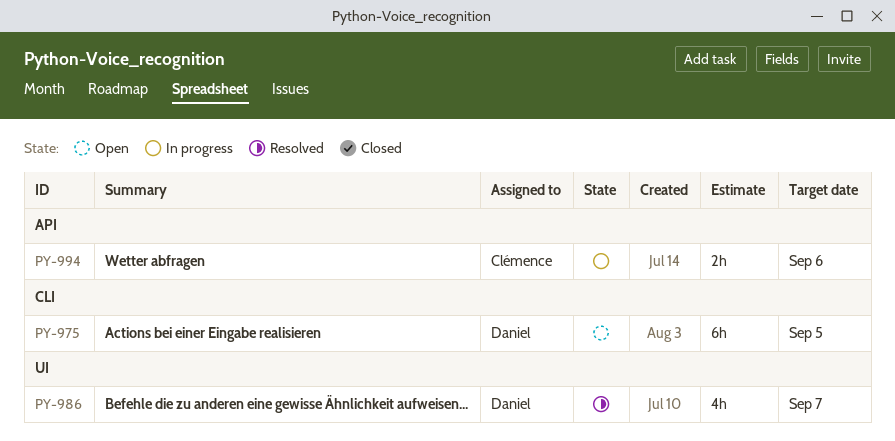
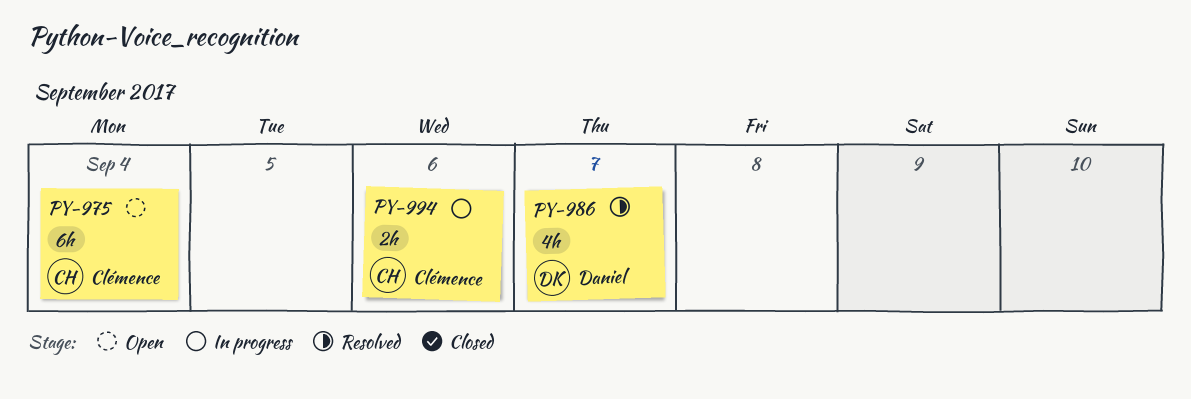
PY-975, owner: Daniel -> Clémence
PY-975, due: Sep 5 -> Sep 4

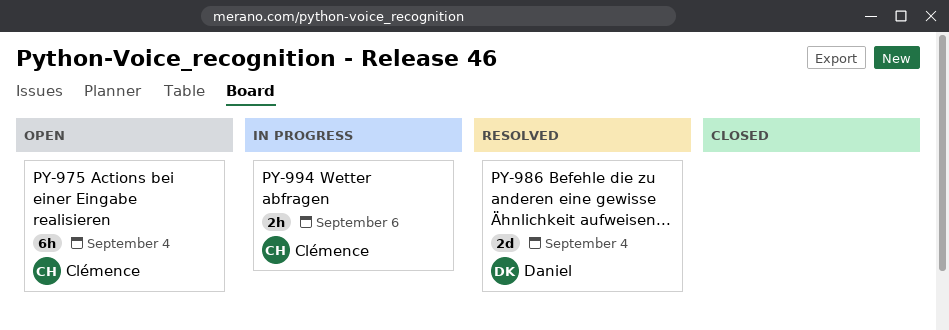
PY-986, estimate: 4h -> 2d
PY-986, due: Sep 7 -> Sep 4

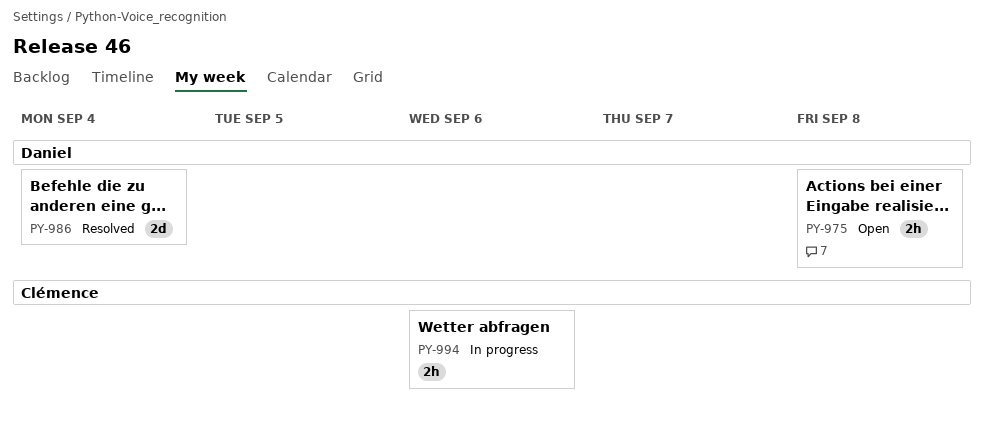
PY-975, owner: Clémence -> Daniel
PY-975, estimate: 6h -> 2h
PY-975, due: Sep 4 -> Sep 8

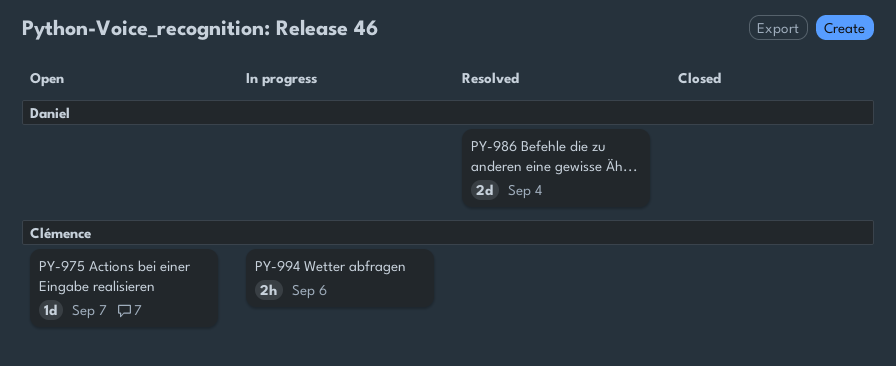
PY-975, owner: Daniel -> Clémence
PY-975, estimate: 2h -> 1d
PY-975, due: Sep 8 -> Sep 7

